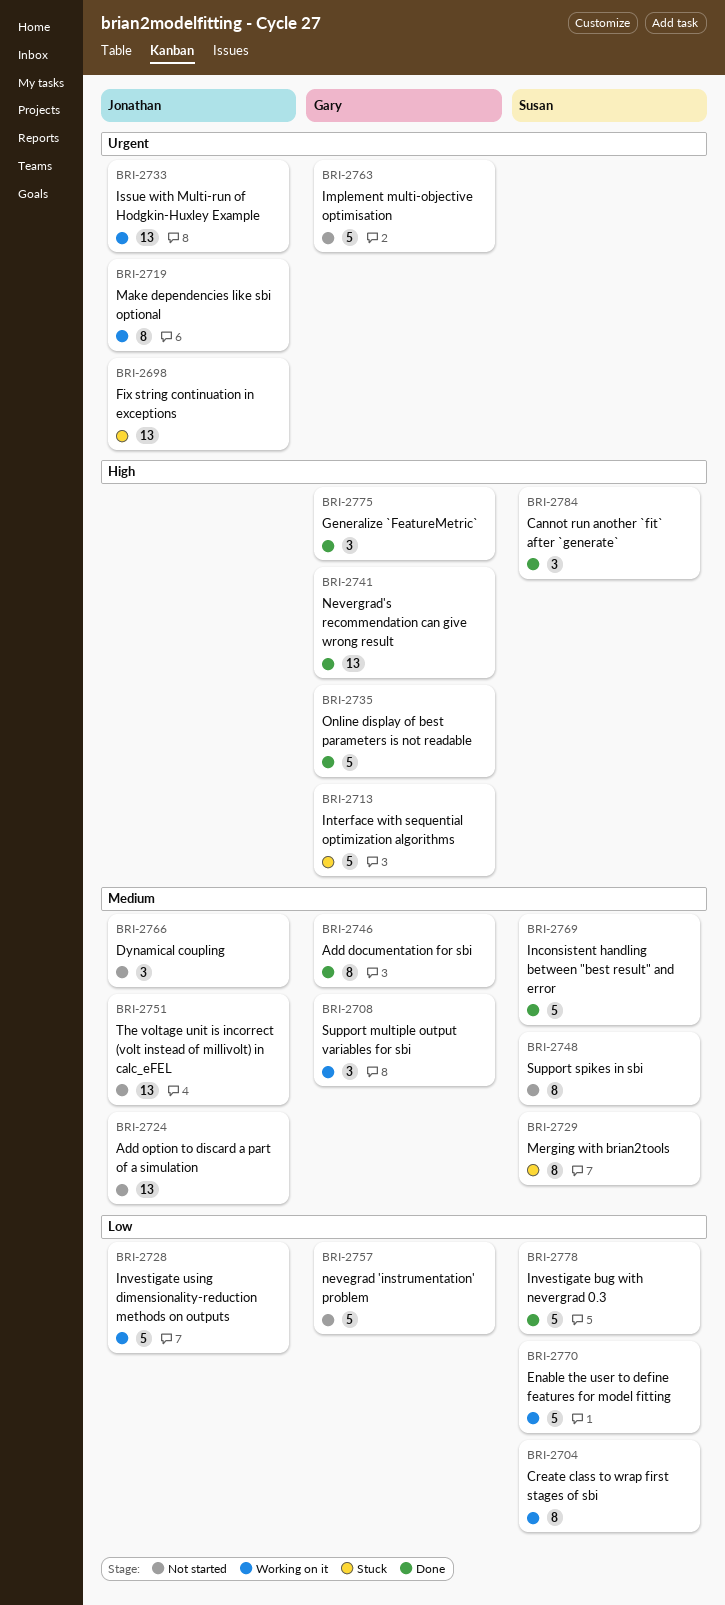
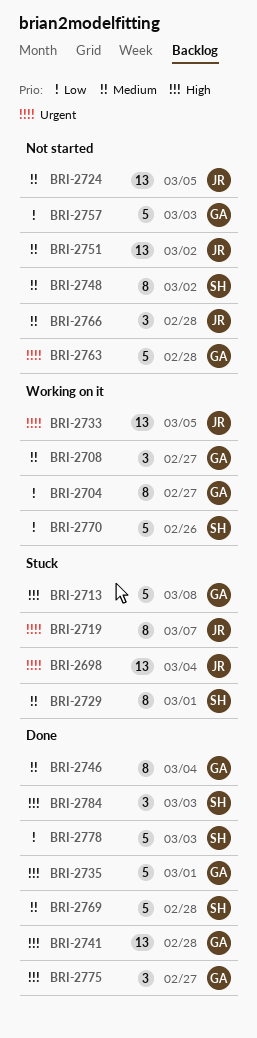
BRI-2704, owner: Susan -> Gary
BRI-2719, status: Working on it -> Stuck
BRI-2728: present -> none

